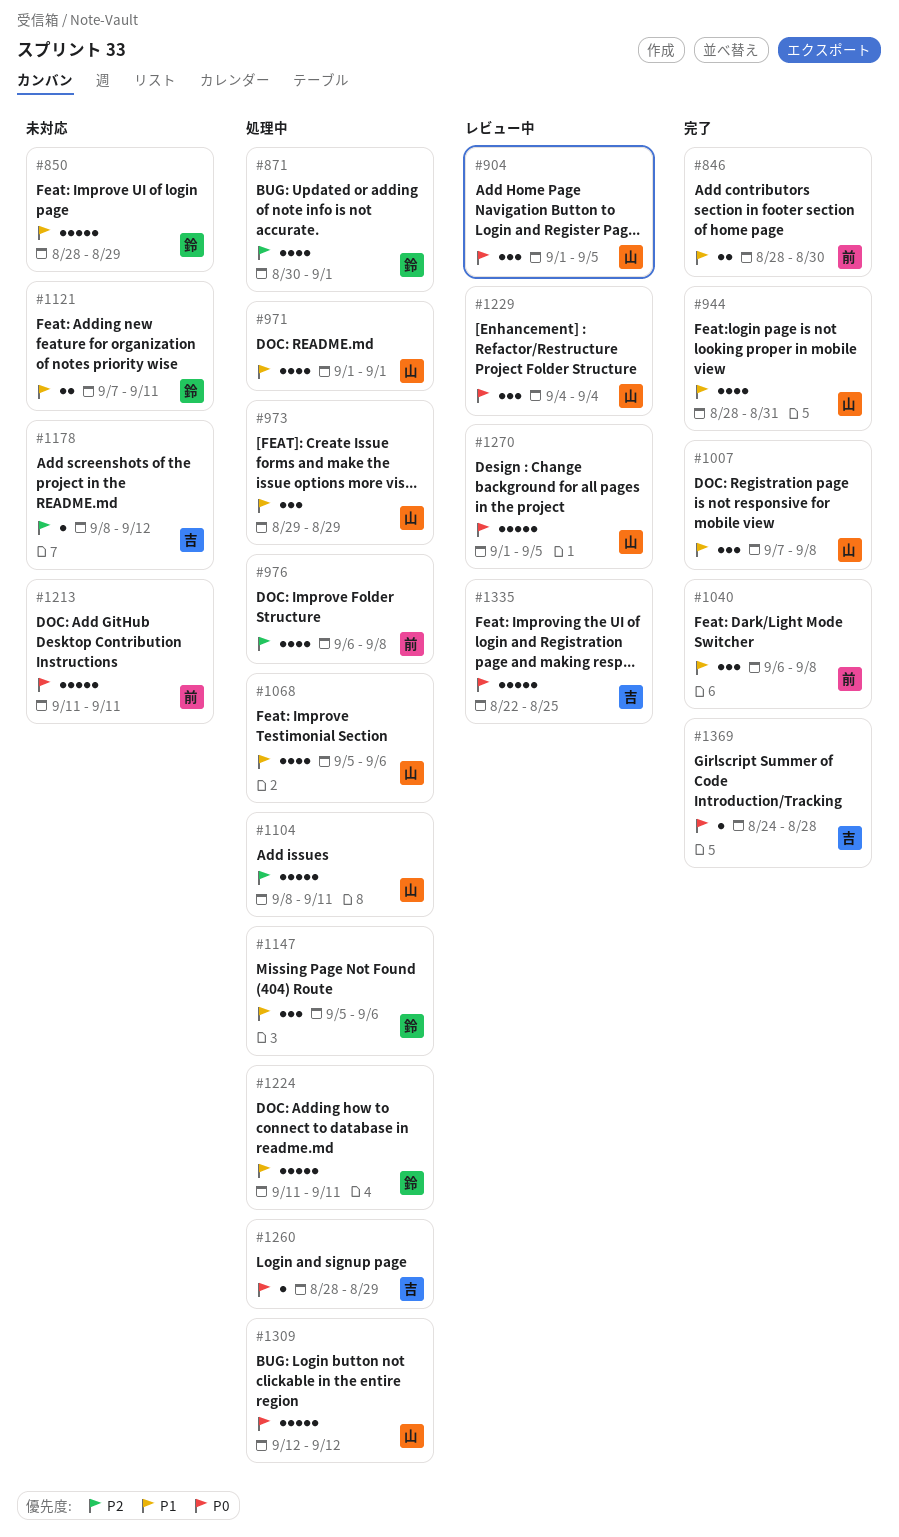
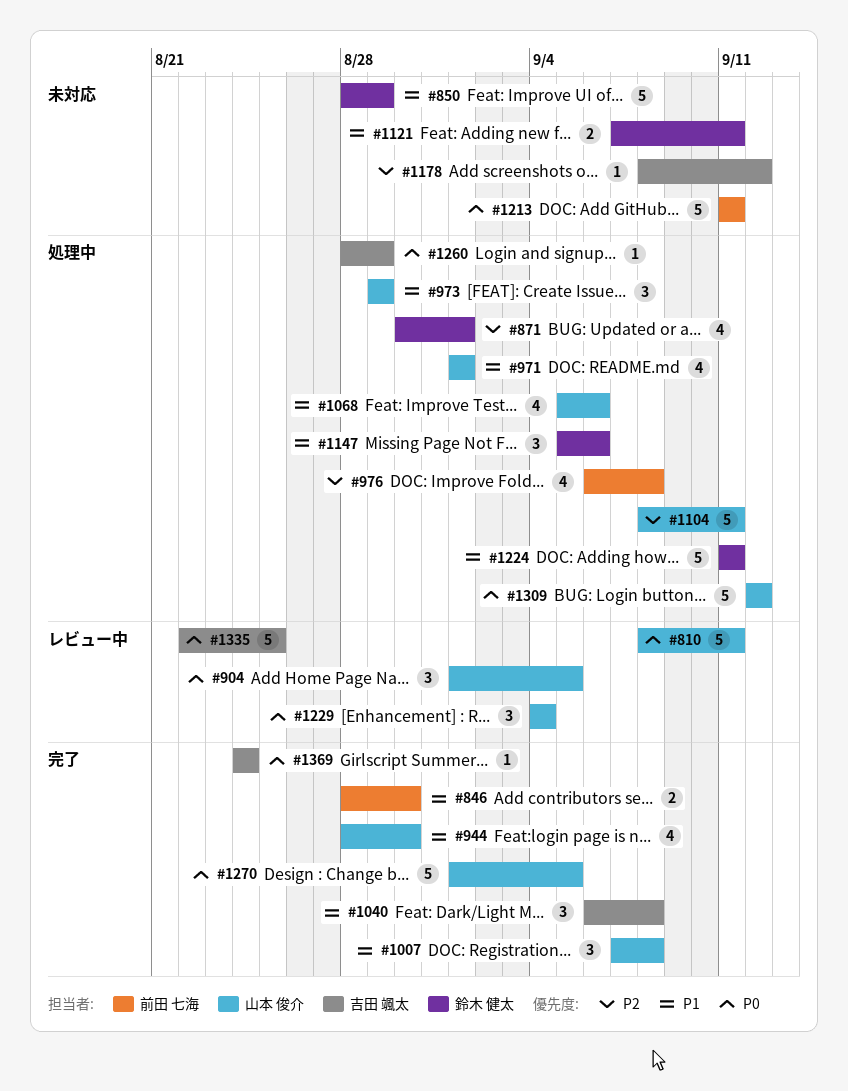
#810: none -> present
#944, due: Aug 31 -> Aug 30
#1040, owner: 前田 七海 -> 吉田 颯太
#1270, status: レビュー中 -> 完了
#1369, due: Aug 28 -> Aug 24

